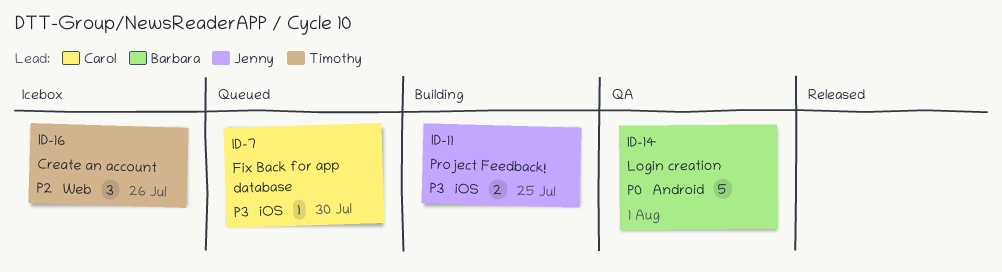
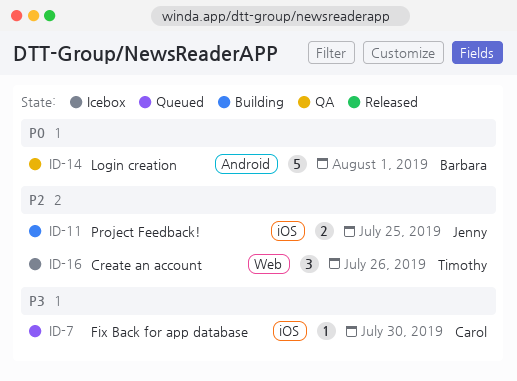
ID-11, priority: P3 -> P2

